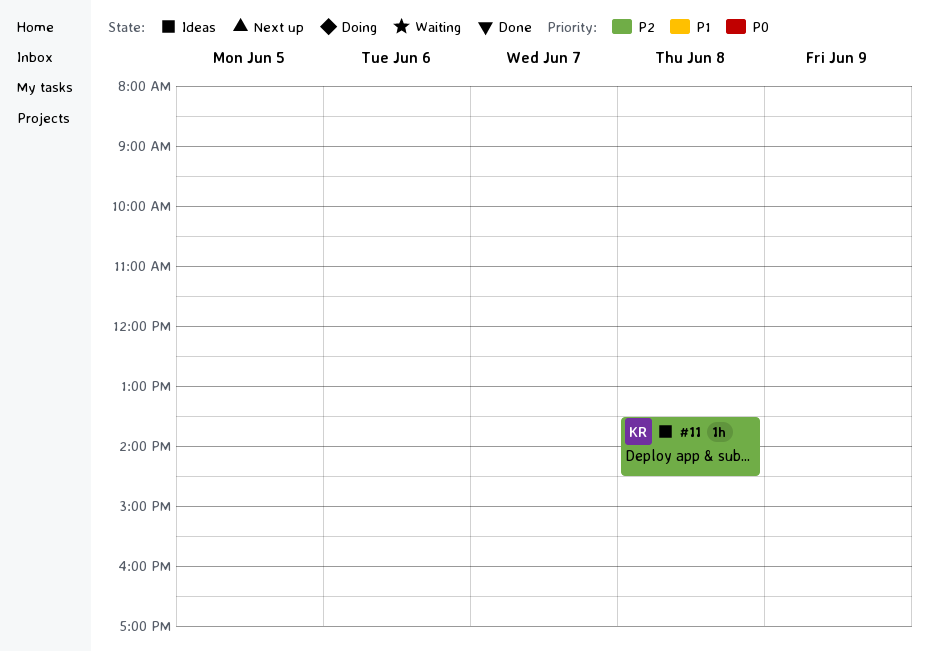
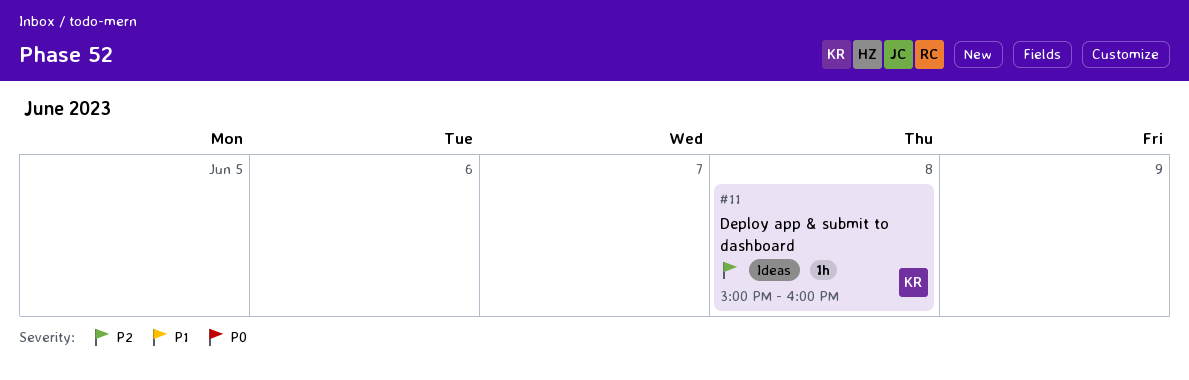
#11, begins: 13:30 -> 15:00
#11, ends: 14:30 -> 16:00

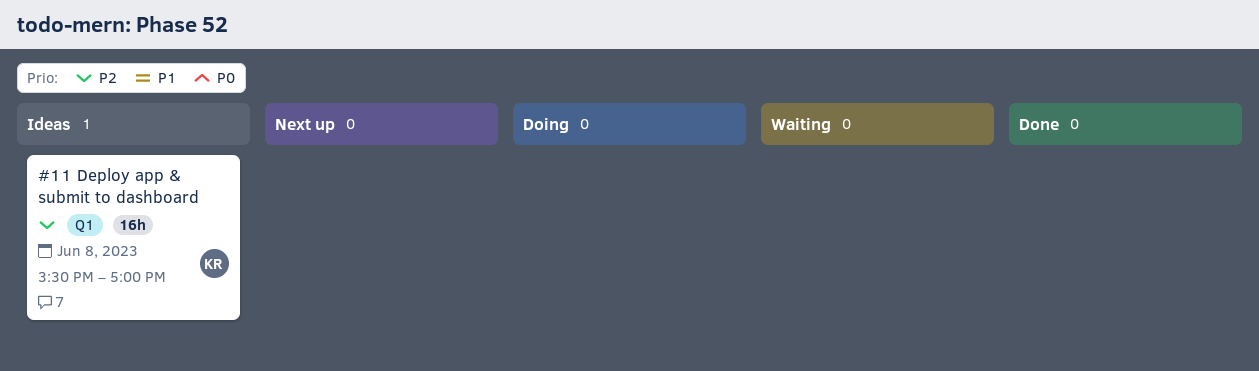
#11, estimate: 1h -> 16h
#11, begins: 15:00 -> 15:30
#11, ends: 16:00 -> 17:00

